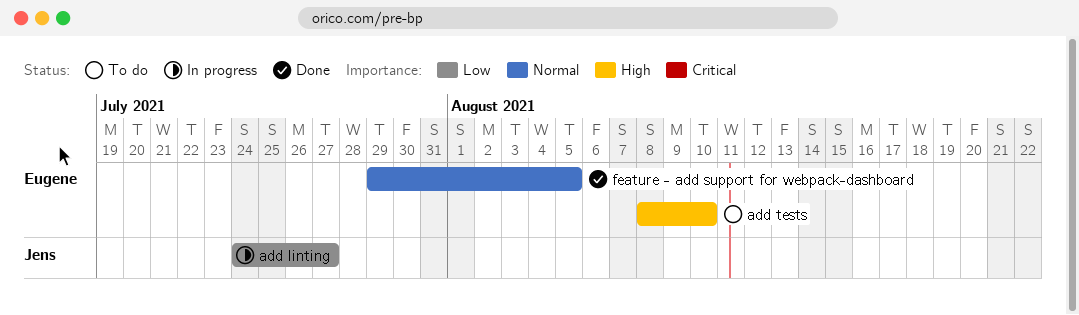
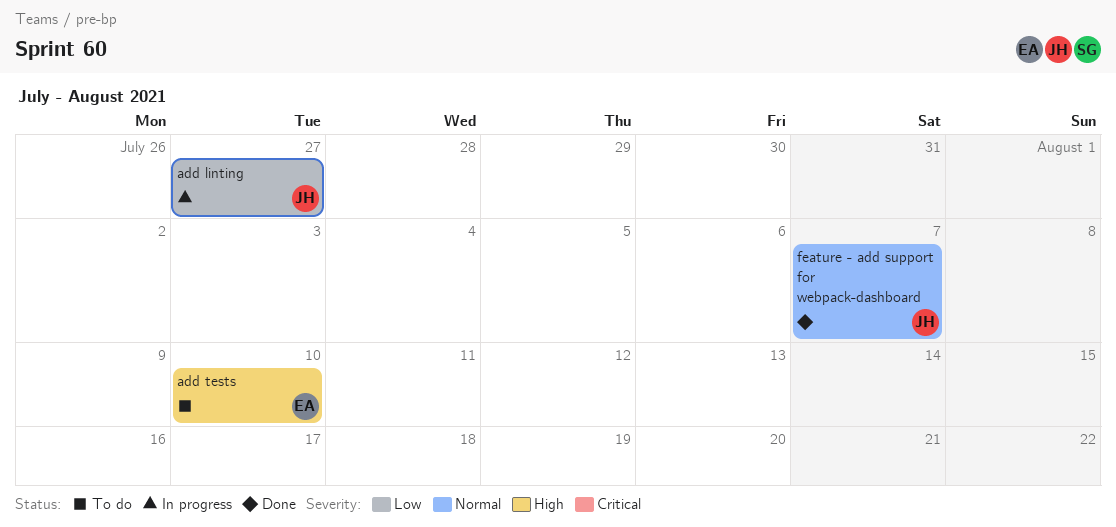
feature - add support for webpack-dashboard, owner: Eugene -> Jens
feature - add support for webpack-dashboard, due: Aug 5 -> Aug 7

